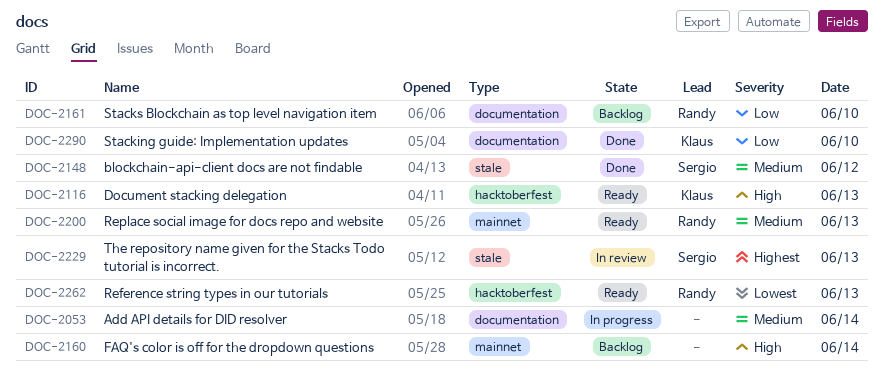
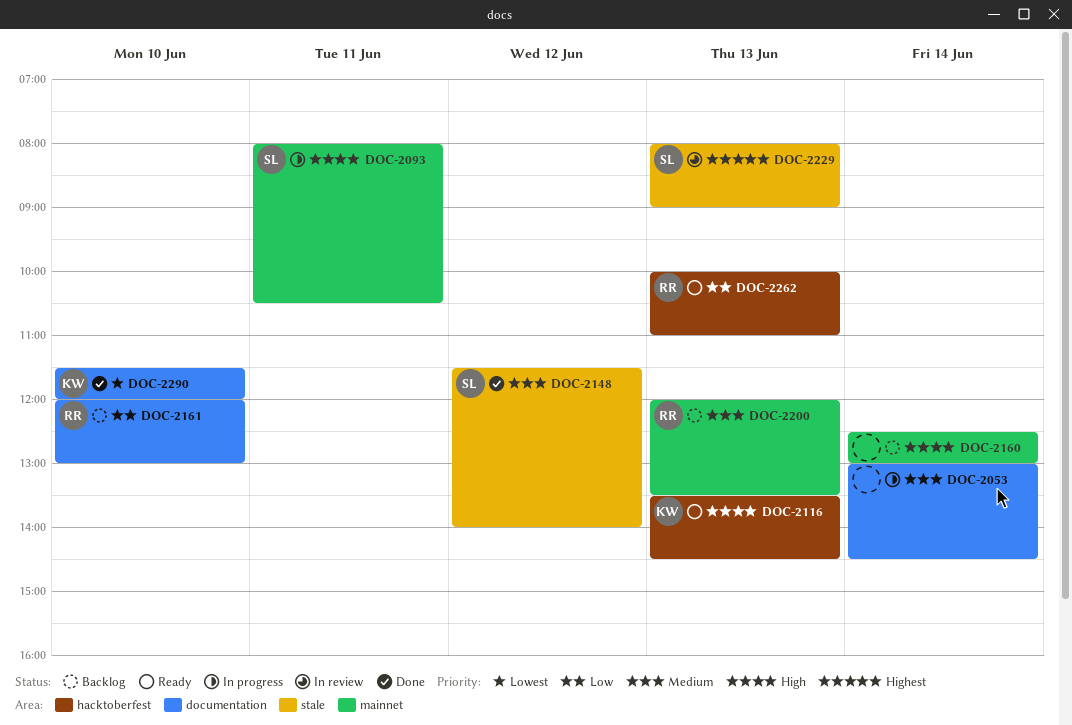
DOC-2093: none -> present
DOC-2200, status: Ready -> Backlog
DOC-2262, priority: Lowest -> Low
DOC-2290, priority: Low -> Lowest

